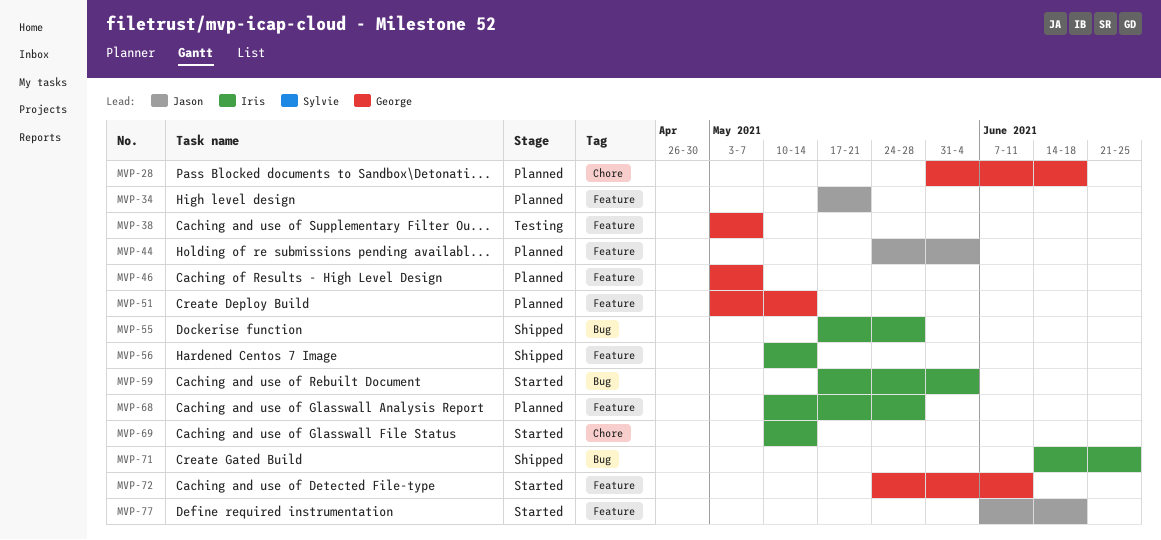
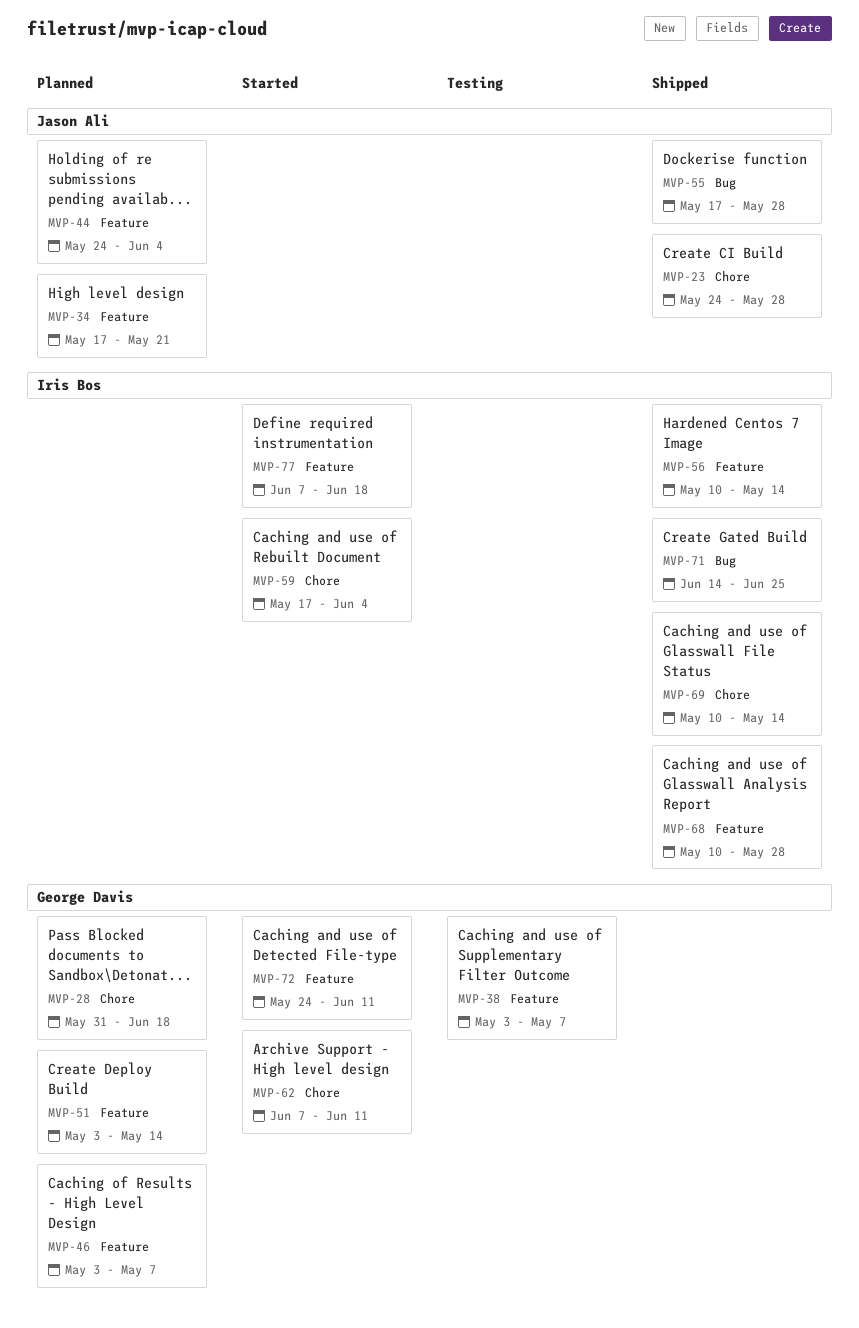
MVP-23: none -> present
MVP-55, owner: Iris Bos -> Jason Ali
MVP-59, label: Bug -> Chore
MVP-62: none -> present
MVP-68, status: Planned -> Shipped
MVP-69, status: Started -> Shipped
MVP-77, owner: Jason Ali -> Iris Bos

